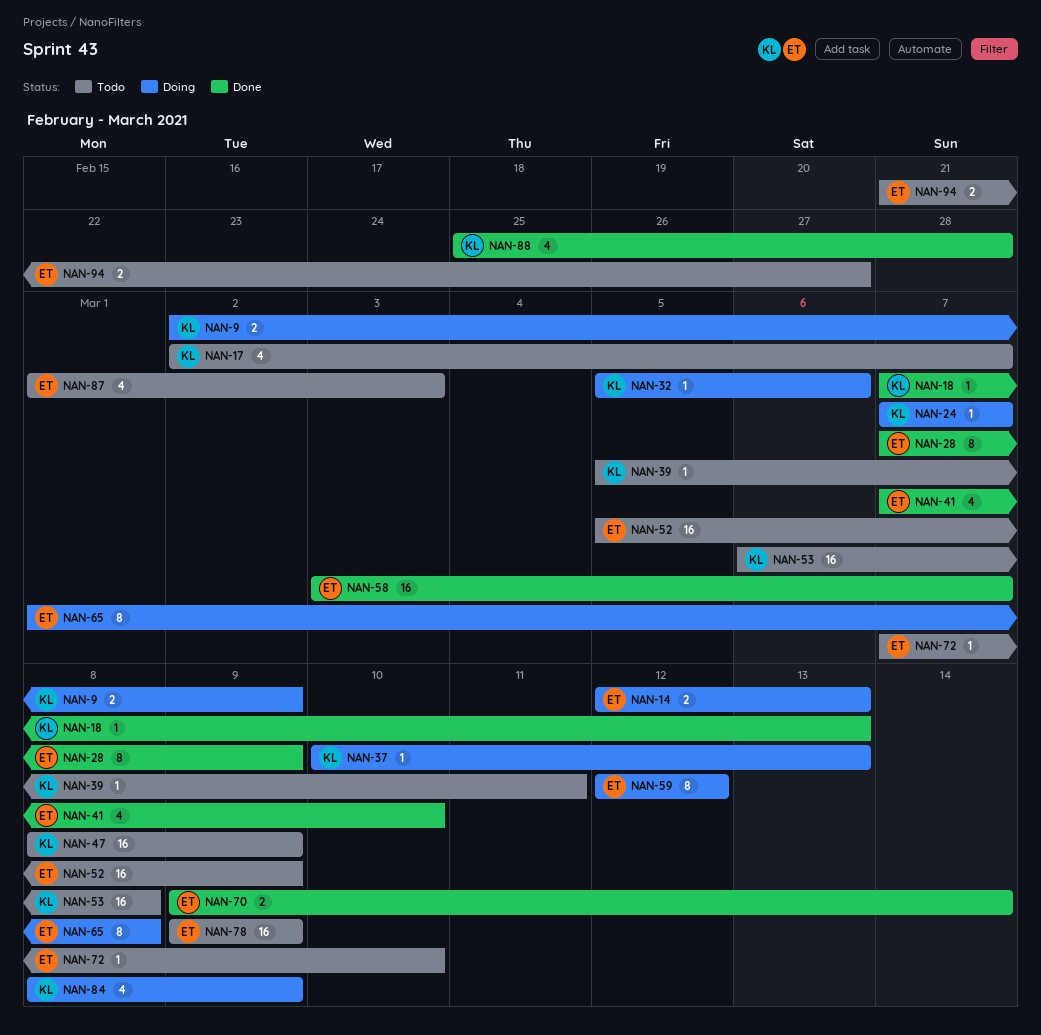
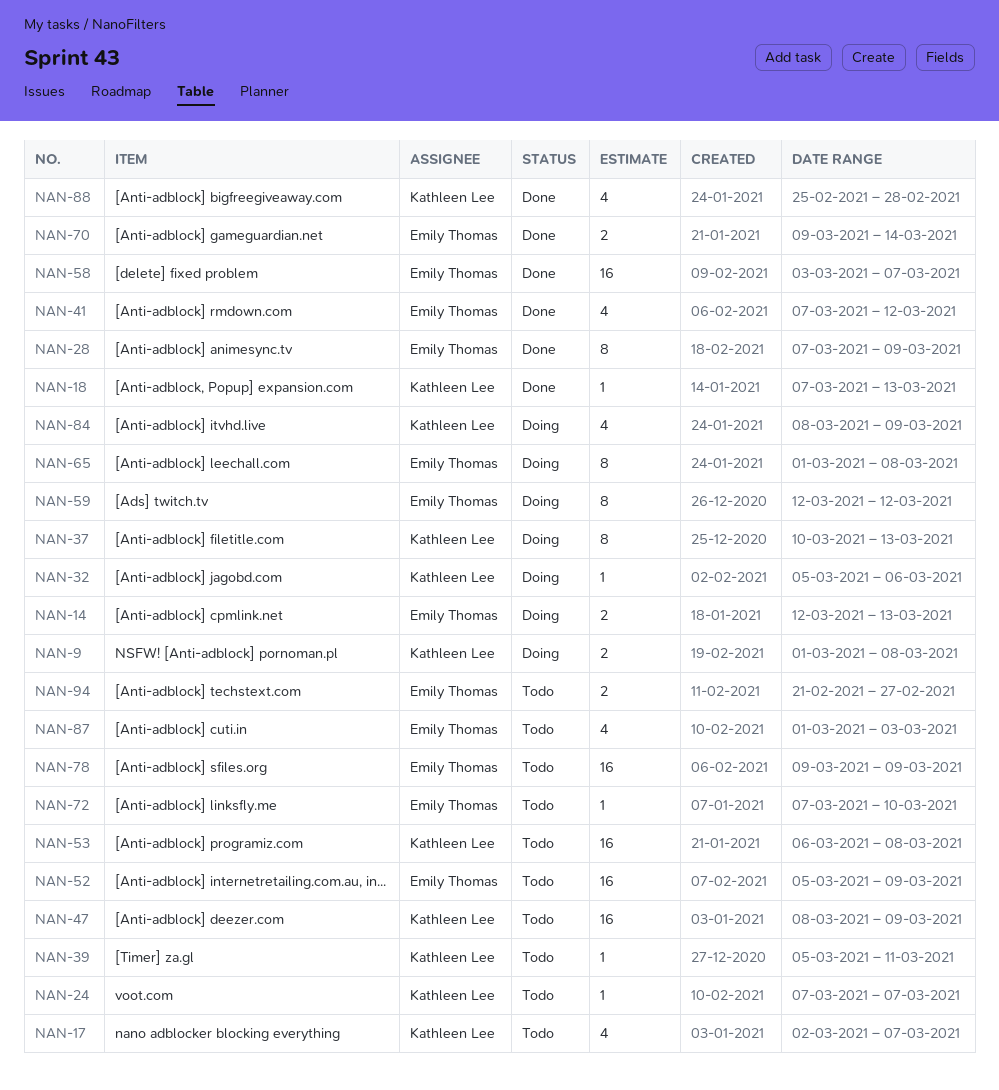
NAN-9, start: Mar 2 -> Mar 1
NAN-9, due: Mar 9 -> Mar 8
NAN-24, status: Doing -> Todo
NAN-37, estimate: 1 -> 8
NAN-41, due: Mar 10 -> Mar 12

